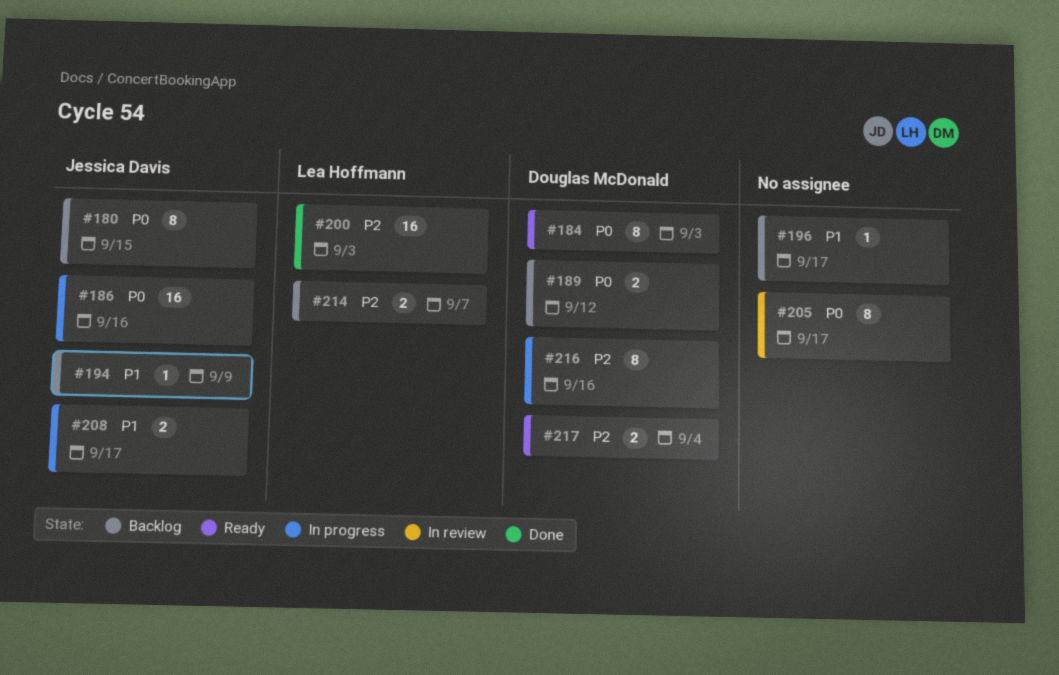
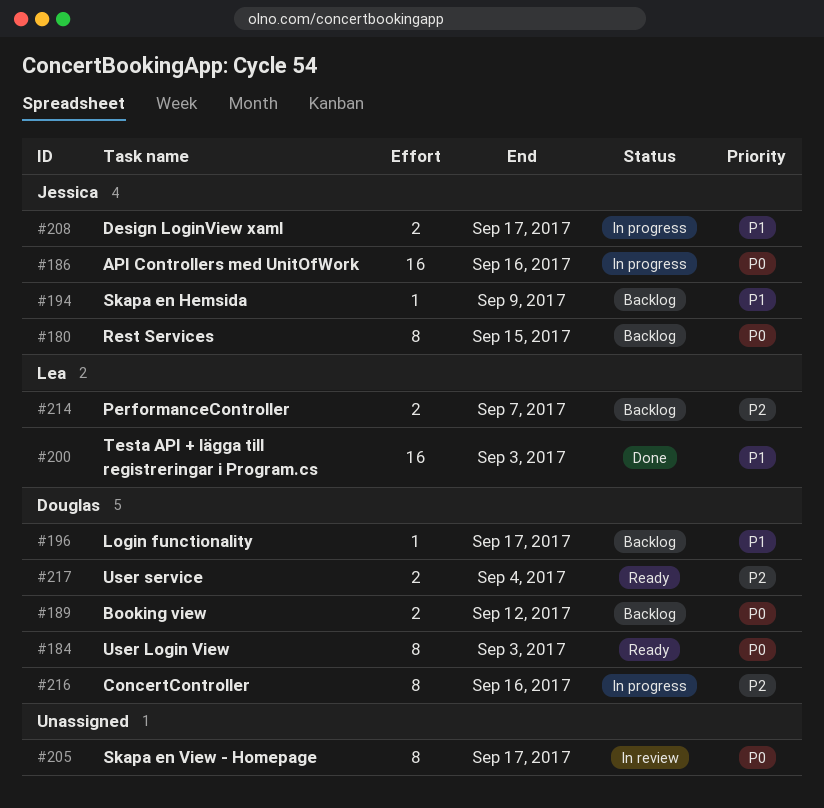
#196, owner: none -> Douglas McDonald
#200, priority: P2 -> P1

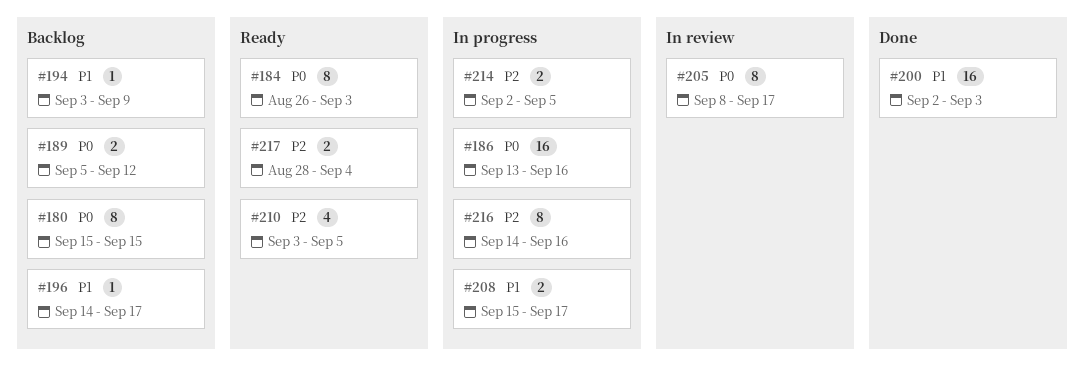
#210: none -> present
#214, status: Backlog -> In progress
#214, due: Sep 7 -> Sep 5

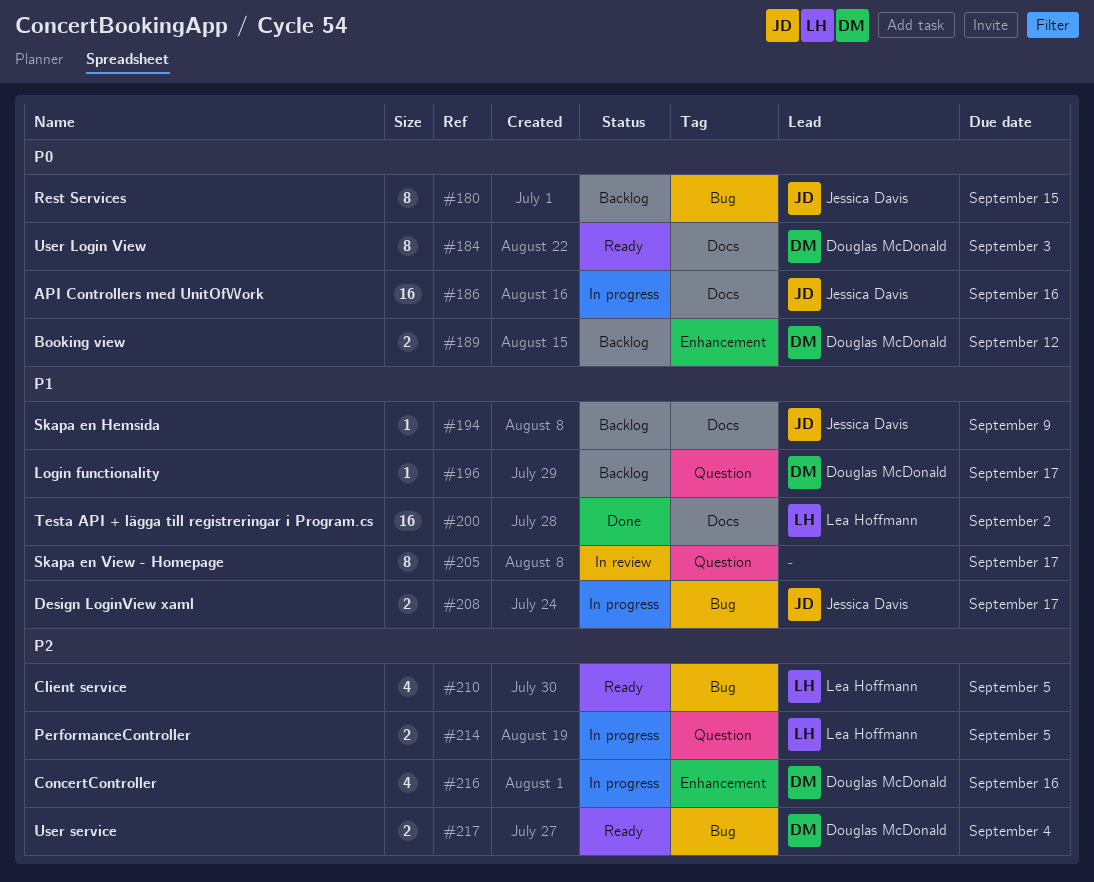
#200, due: Sep 3 -> Sep 2
#205, priority: P0 -> P1
#216, estimate: 8 -> 4

